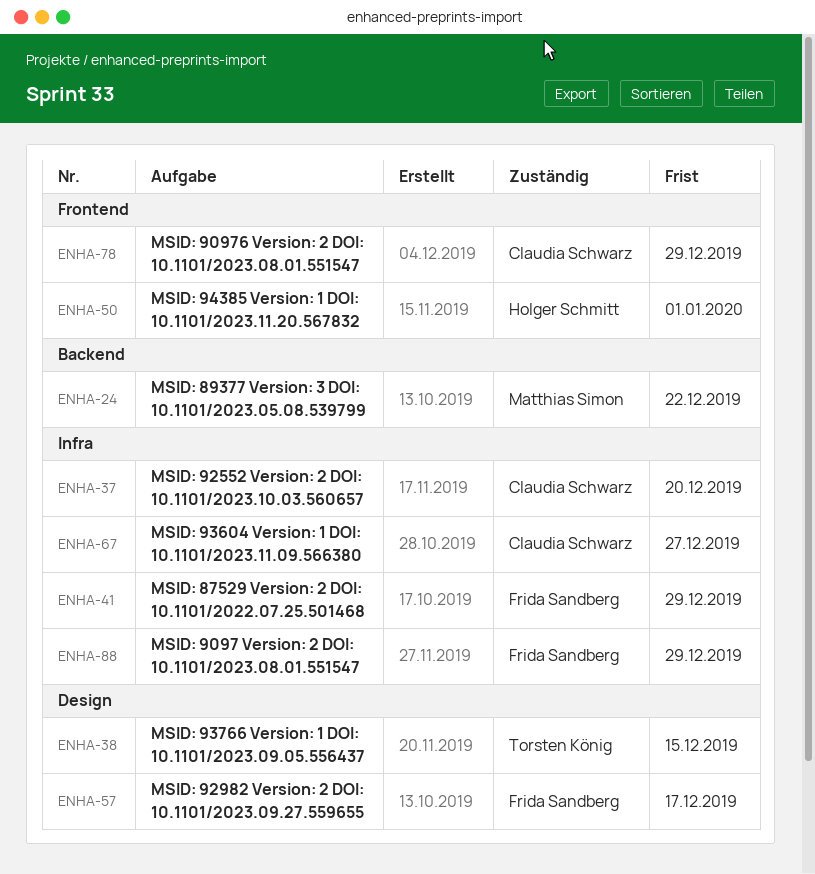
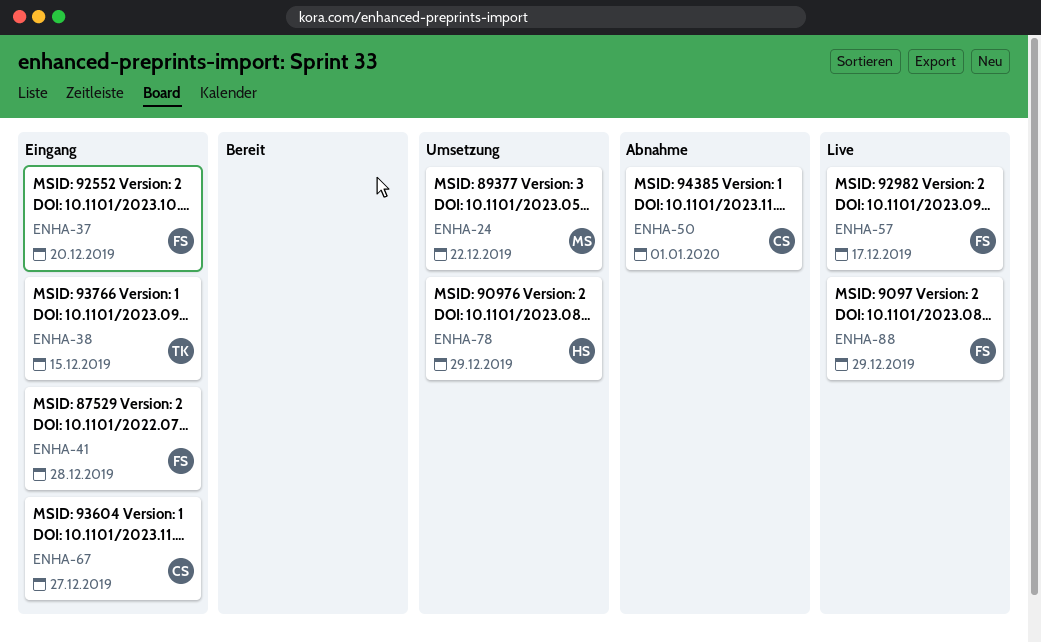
ENHA-37, owner: Claudia Schwarz -> Frida Sandberg
ENHA-41, due: Dec 29 -> Dec 28
ENHA-50, owner: Holger Schmitt -> Claudia Schwarz
ENHA-78, owner: Claudia Schwarz -> Holger Schmitt

